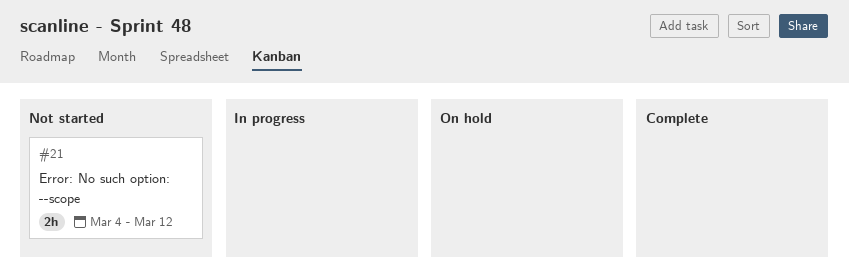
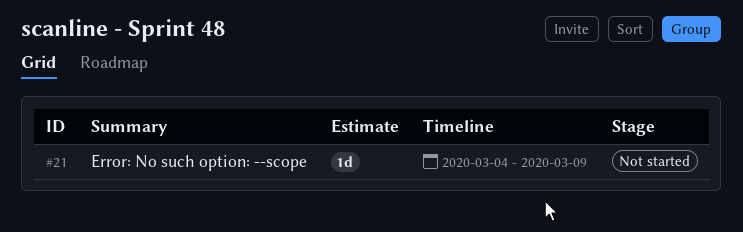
#21, estimate: 2h -> 1d
#21, due: Mar 12 -> Mar 9

